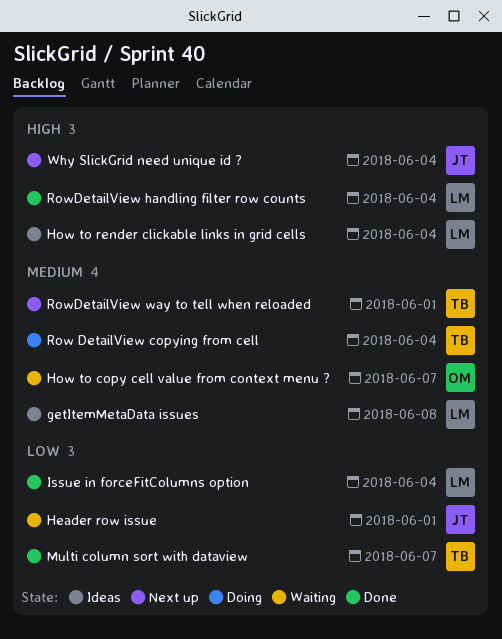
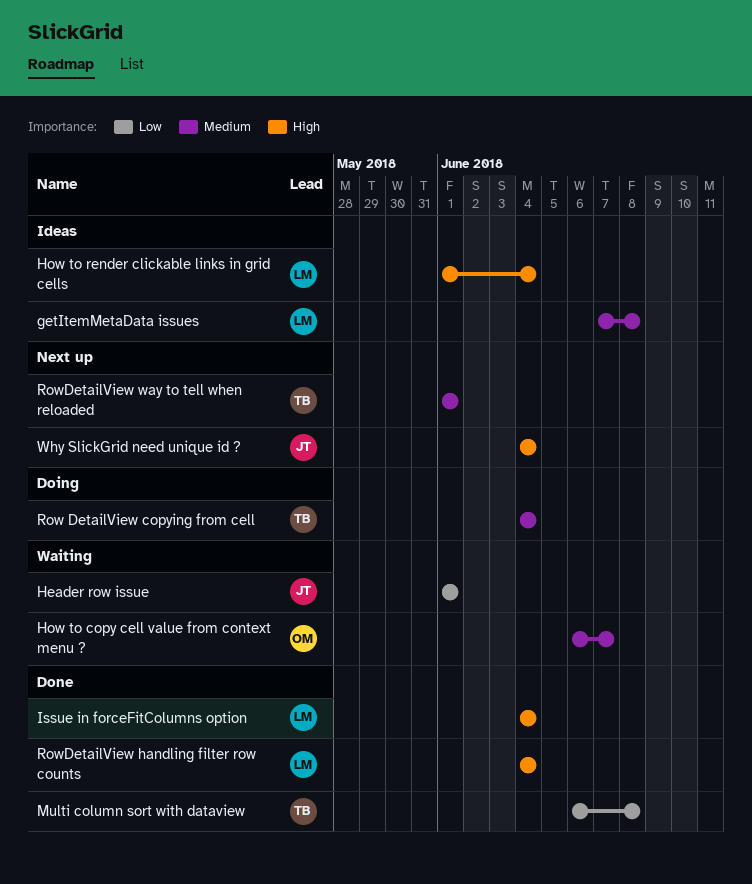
Issue in forceFitColumns option, priority: Low -> High
Multi column sort with dataview, due: Jun 7 -> Jun 8

